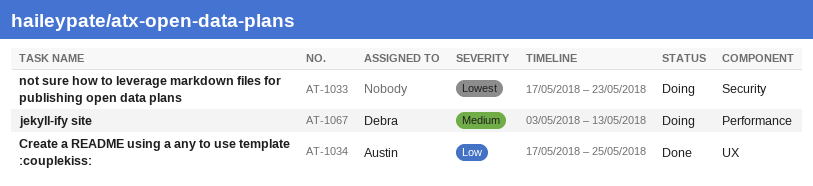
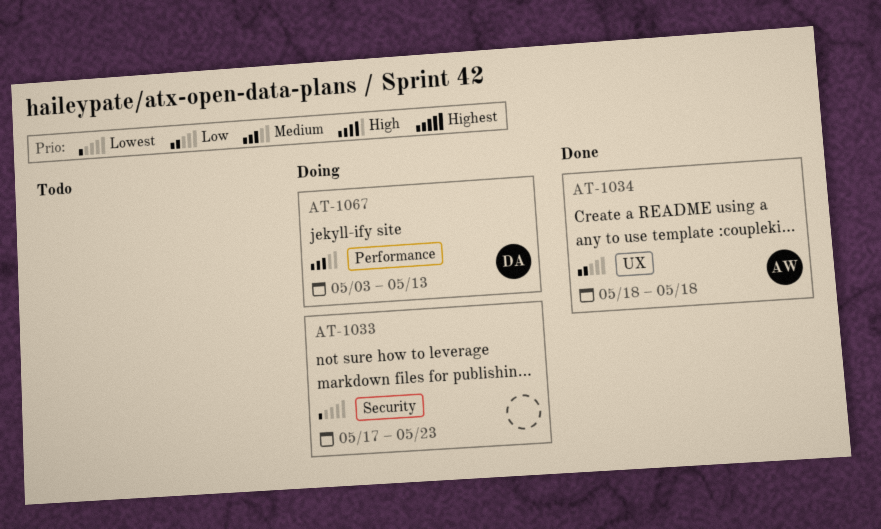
AT-1034, start: May 17 -> May 18
AT-1034, due: May 25 -> May 18

